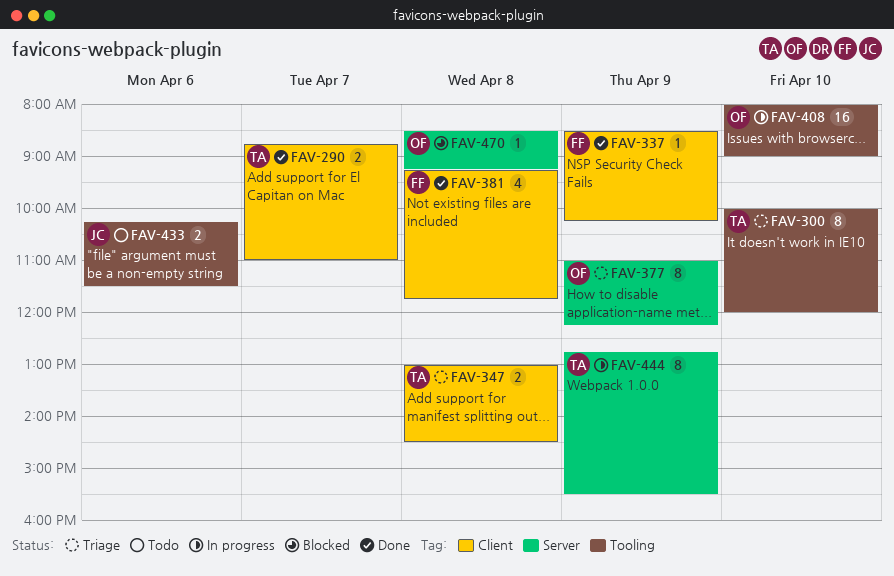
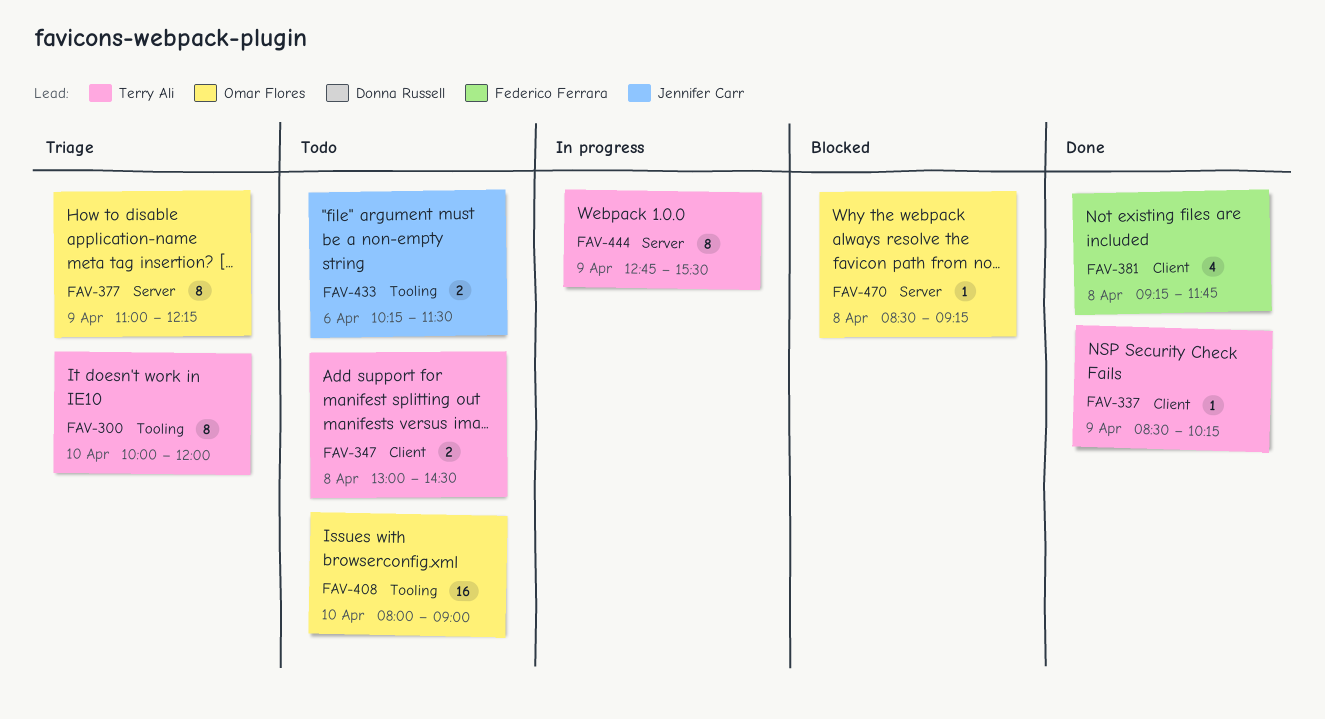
FAV-290: present -> none
FAV-337, owner: Federico Ferrara -> Terry Ali
FAV-347, status: Triage -> Todo
FAV-408, status: In progress -> Todo

